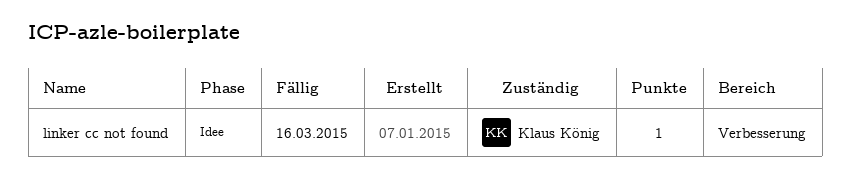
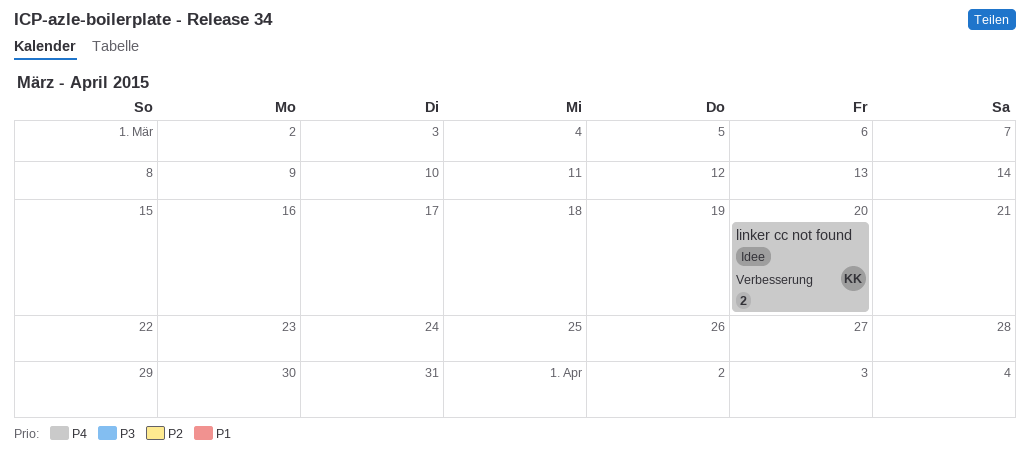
linker cc not found, estimate: 1 -> 2
linker cc not found, due: Mar 16 -> Mar 20

